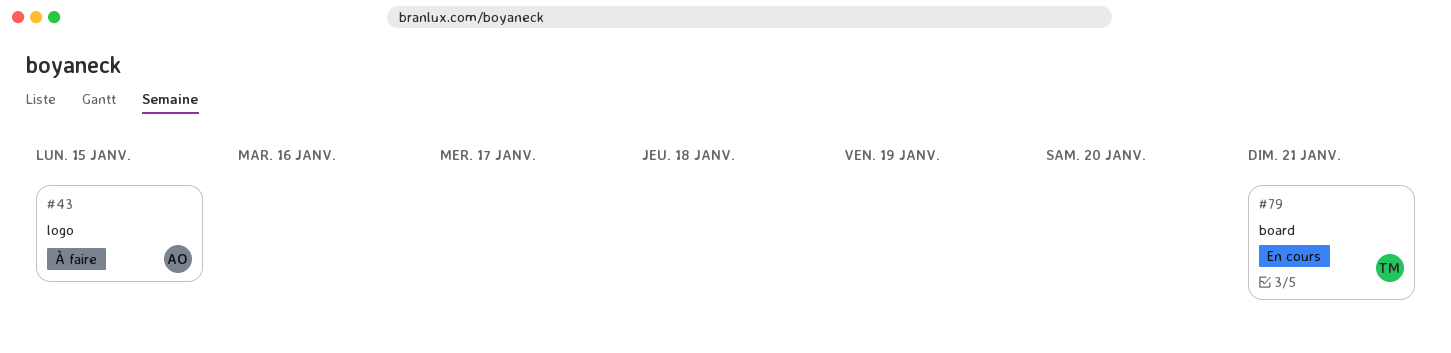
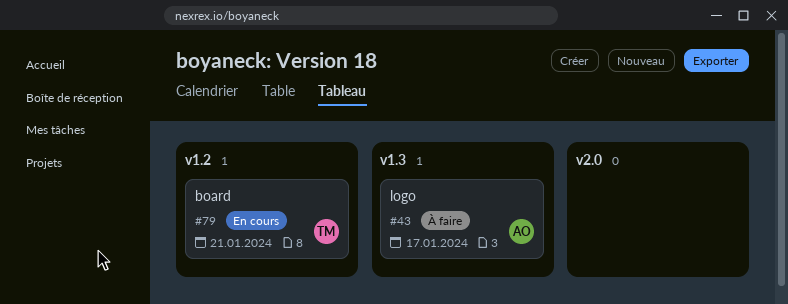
#43, due: Jan 15 -> Jan 17

